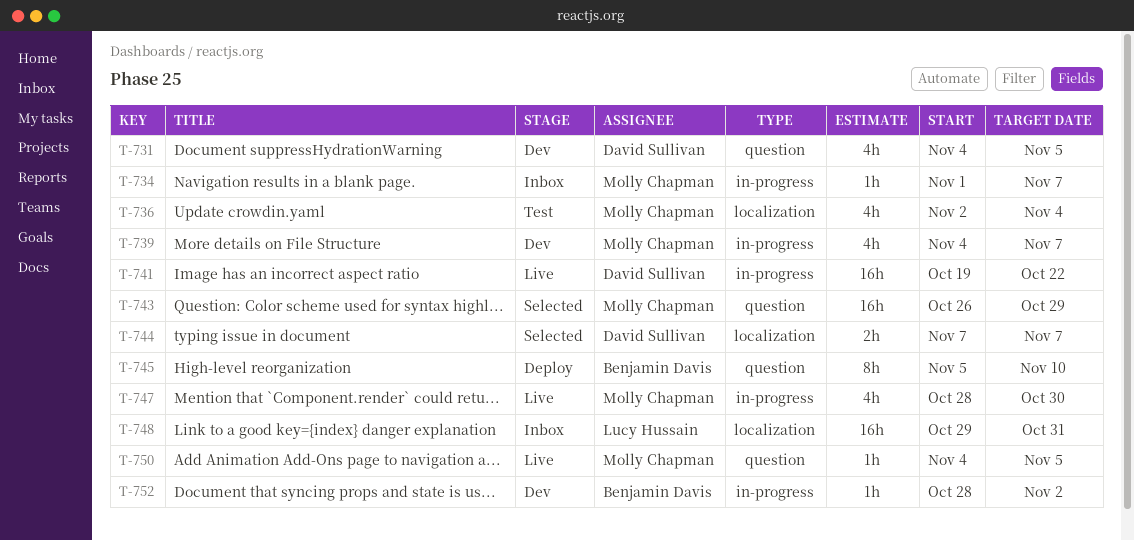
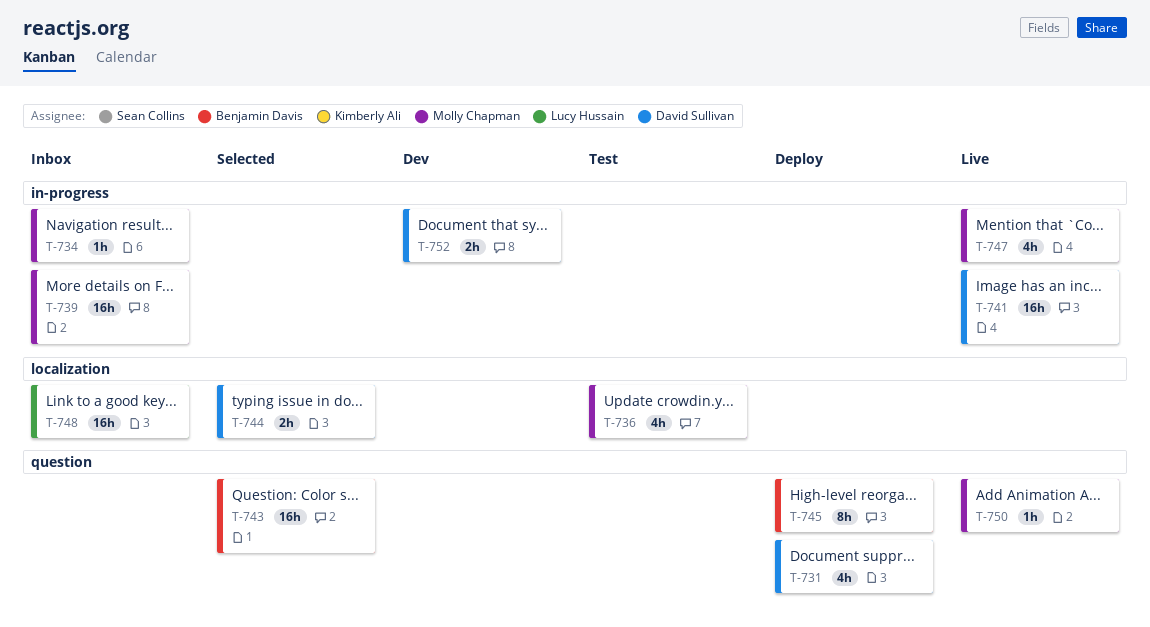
T-731, status: Dev -> Deploy
T-739, status: Dev -> Inbox
T-739, estimate: 4h -> 16h
T-743, owner: Molly Chapman -> Benjamin Davis
T-752, owner: Benjamin Davis -> David Sullivan
T-752, estimate: 1h -> 2h

